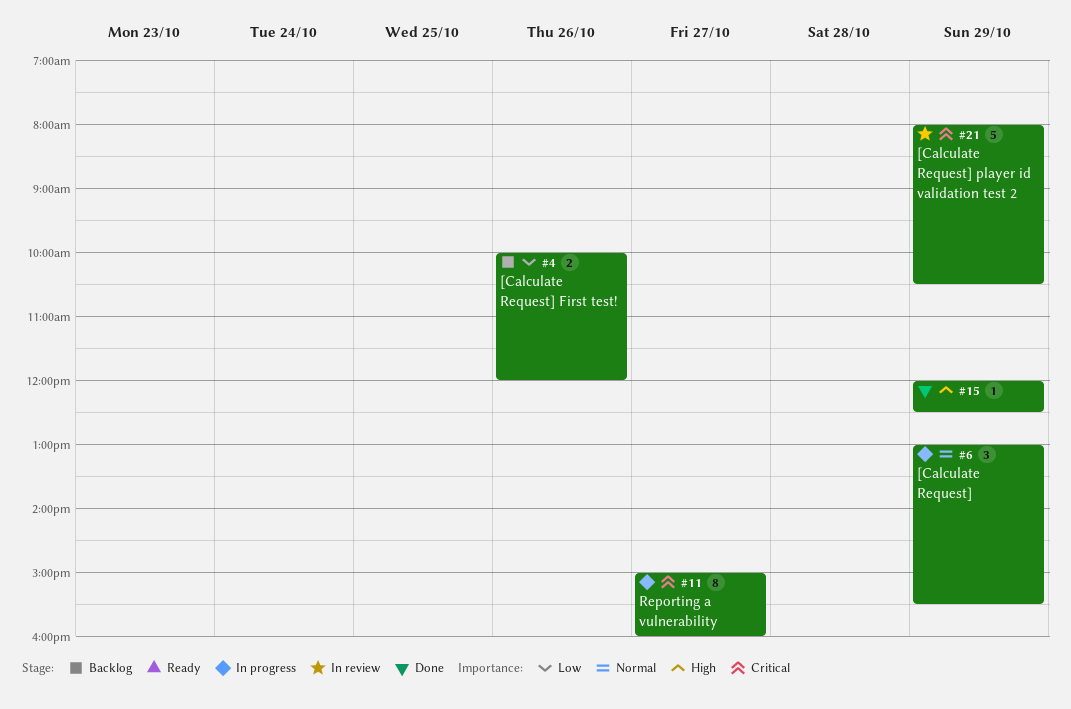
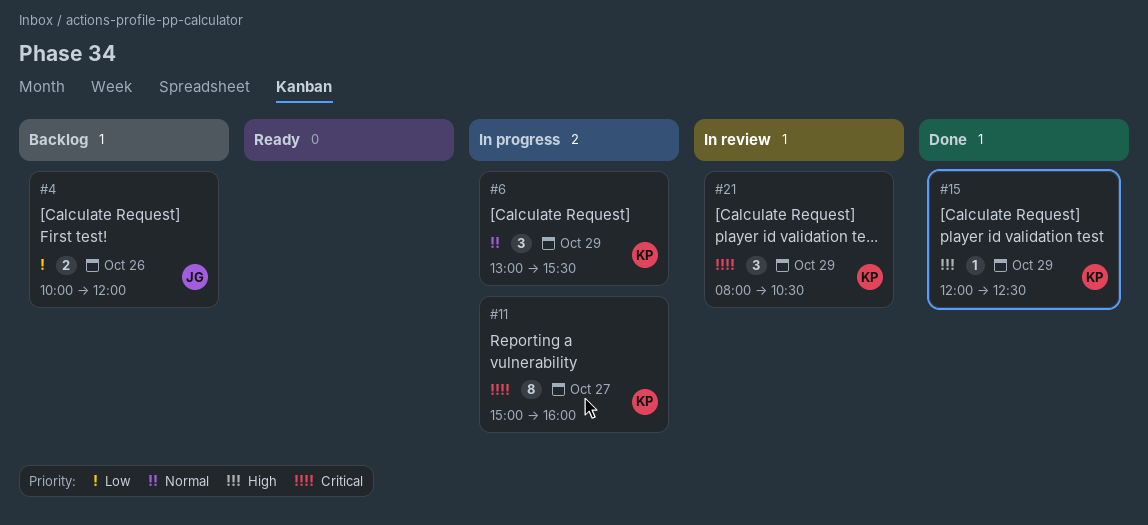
#21, estimate: 5 -> 3

